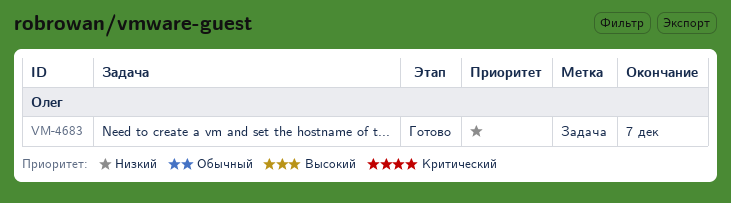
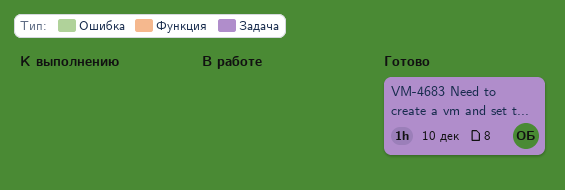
VM-4683, due: Dec 7 -> Dec 10

